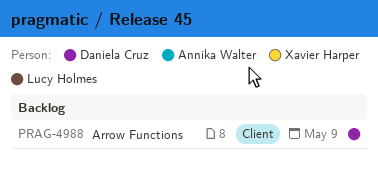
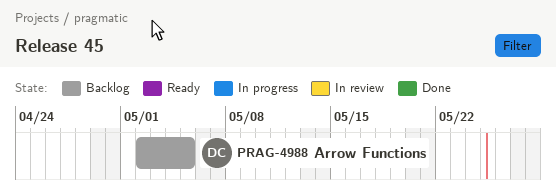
PRAG-4988, due: May 9 -> May 5

